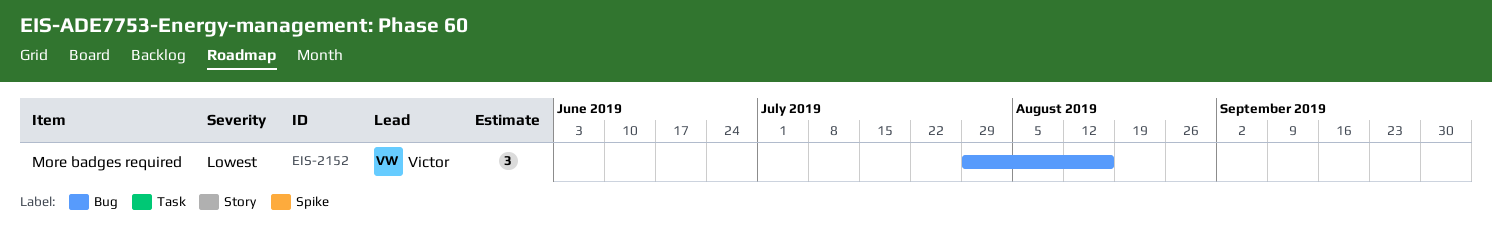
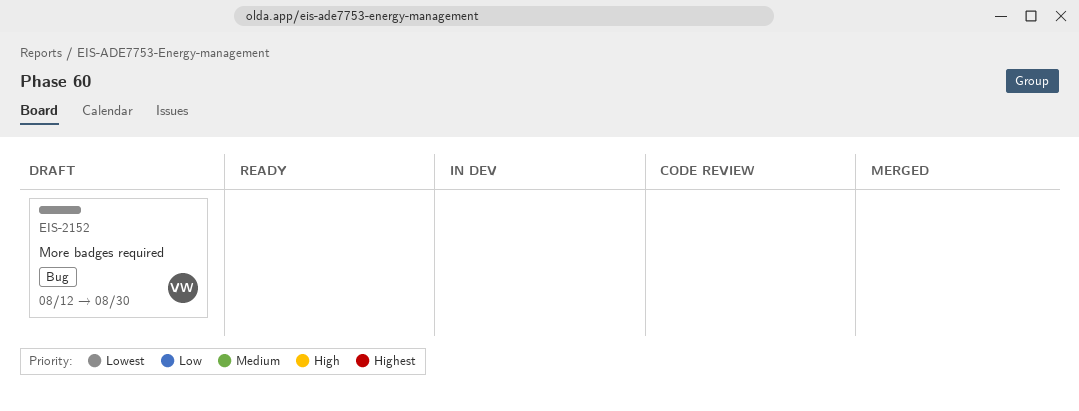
EIS-2152, start: Jul 29 -> Aug 12
EIS-2152, due: Aug 16 -> Aug 30

